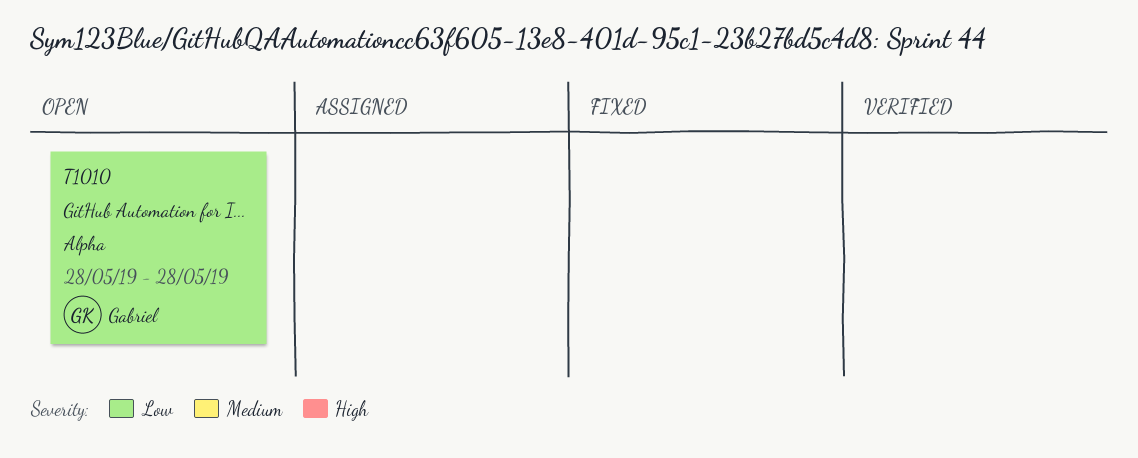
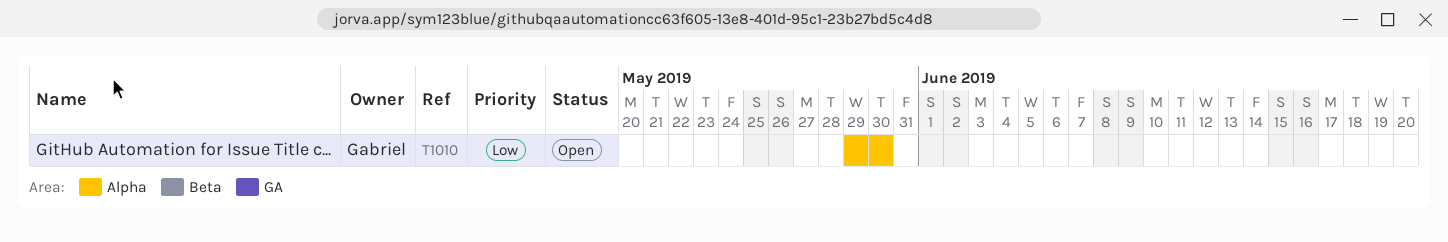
T1010, start: May 28 -> May 29
T1010, due: May 28 -> May 30

